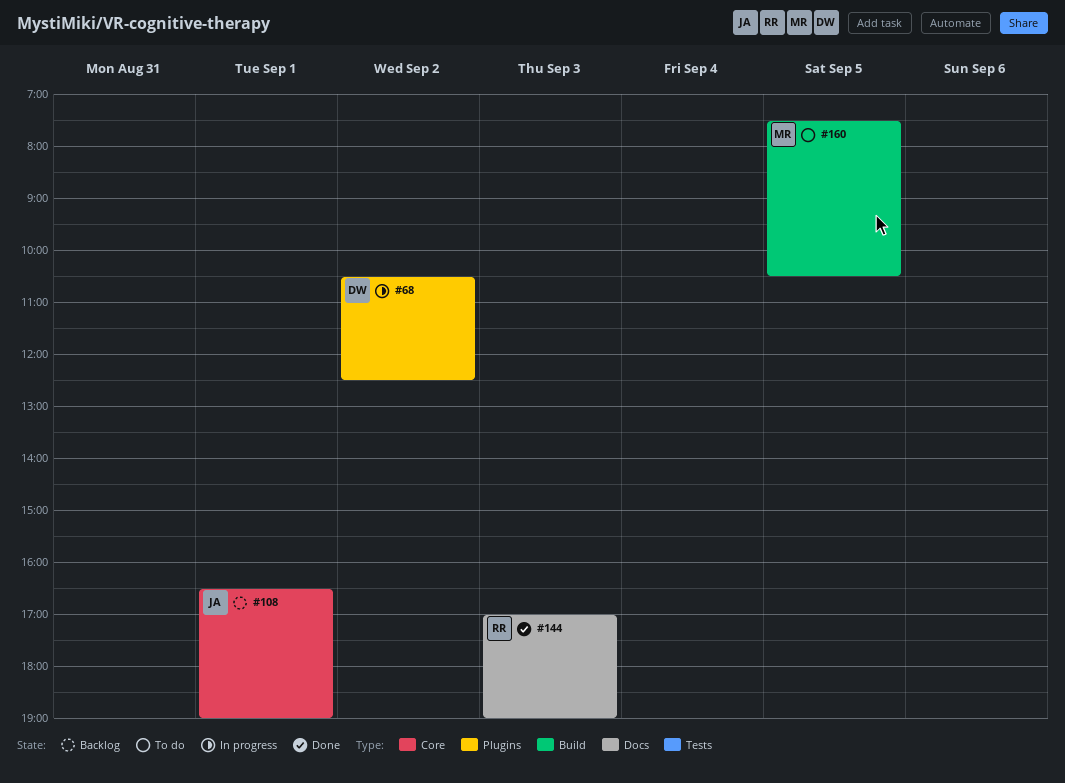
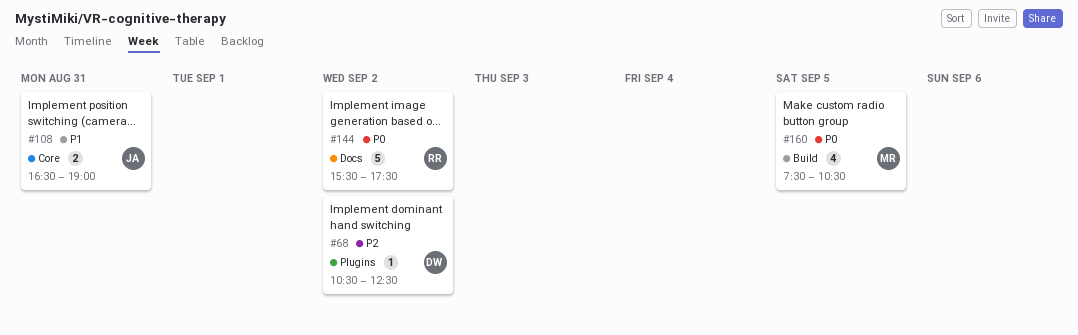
#108, day: Sep 1 -> Aug 31
#144, day: Sep 3 -> Sep 2
#144, begins: 17:00 -> 15:30
#144, ends: 19:00 -> 17:30

